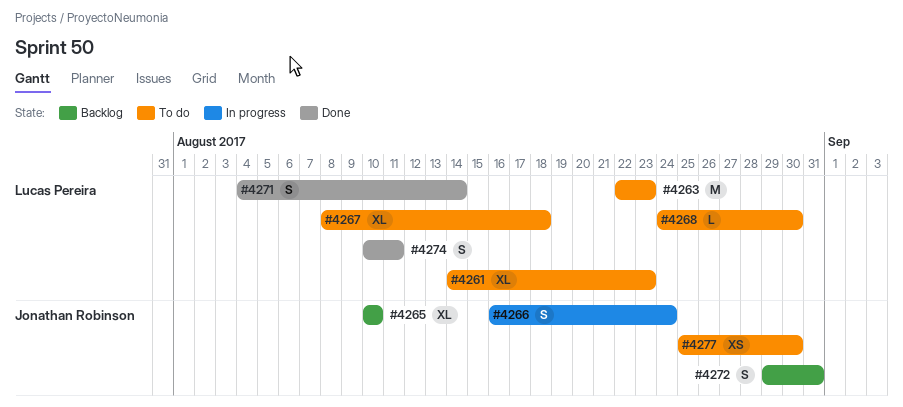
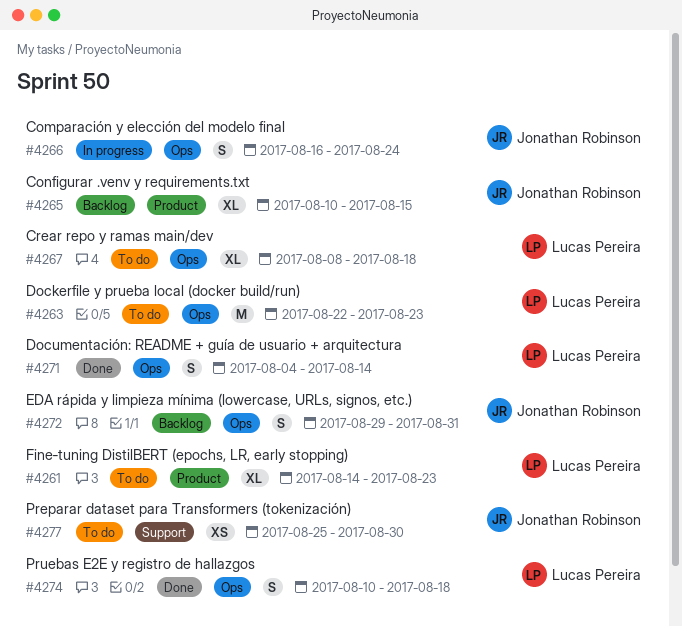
#4265, due: Aug 10 -> Aug 15
#4268: present -> none
#4274, due: Aug 11 -> Aug 18

